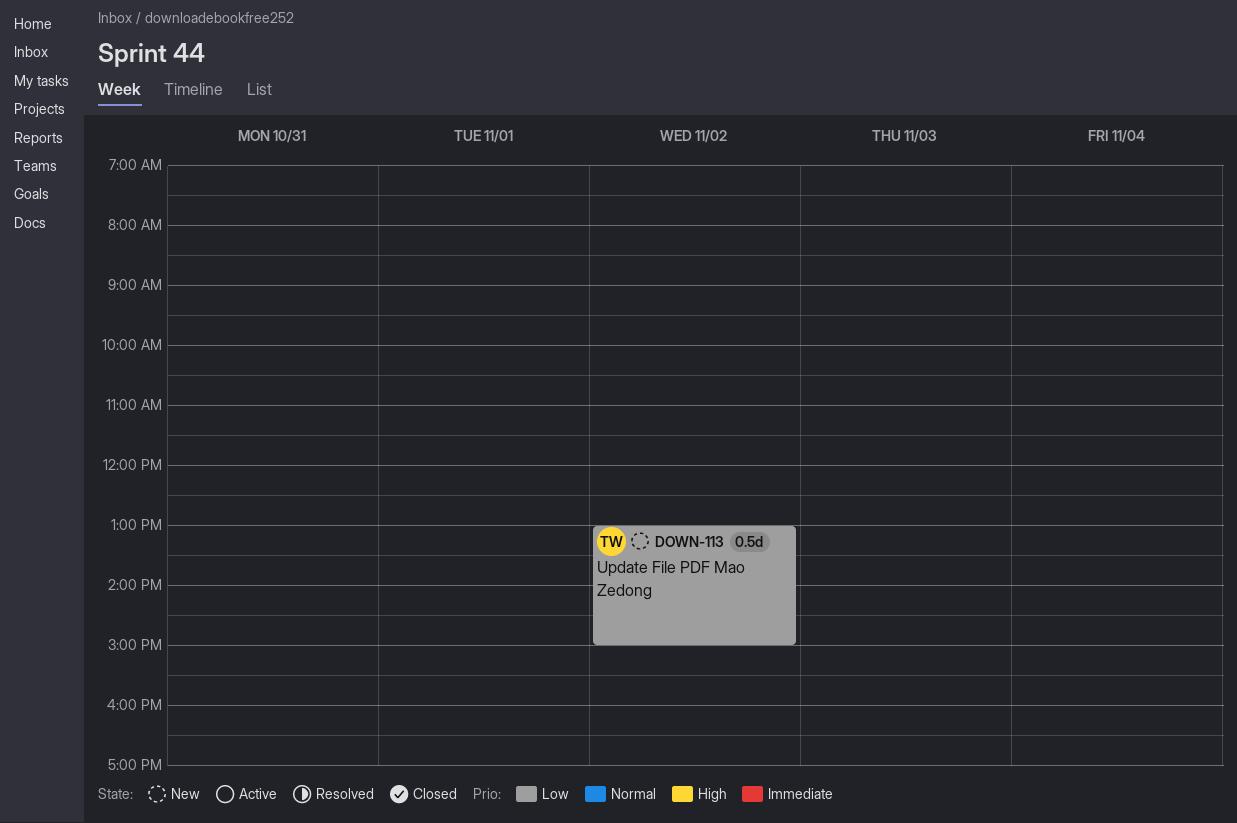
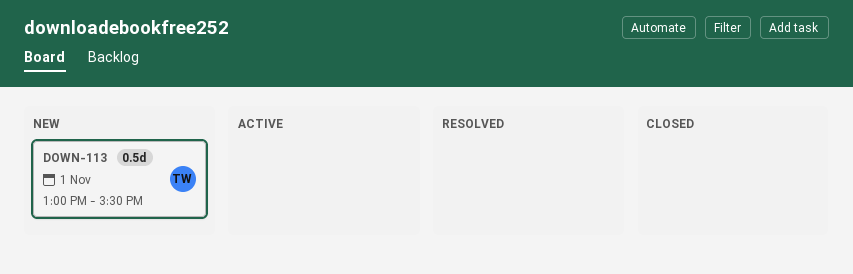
DOWN-113, day: Nov 2 -> Nov 1
DOWN-113, ends: 15:00 -> 15:30

